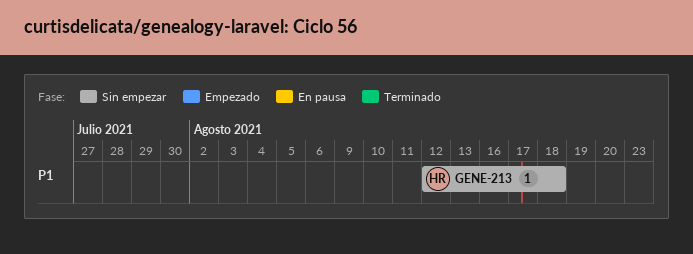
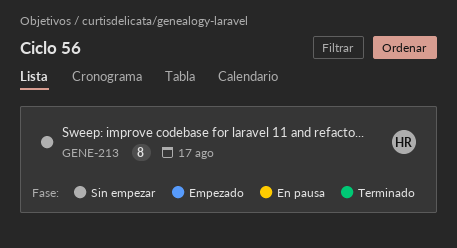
GENE-213, estimate: 1 -> 8
GENE-213, due: Aug 18 -> Aug 17

